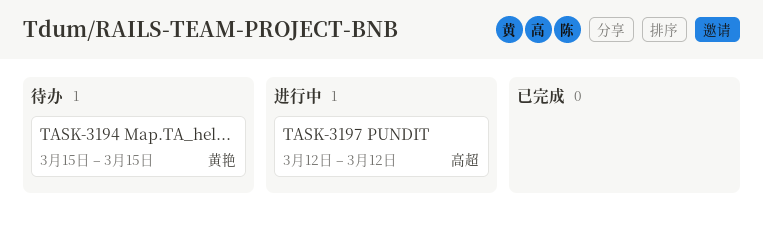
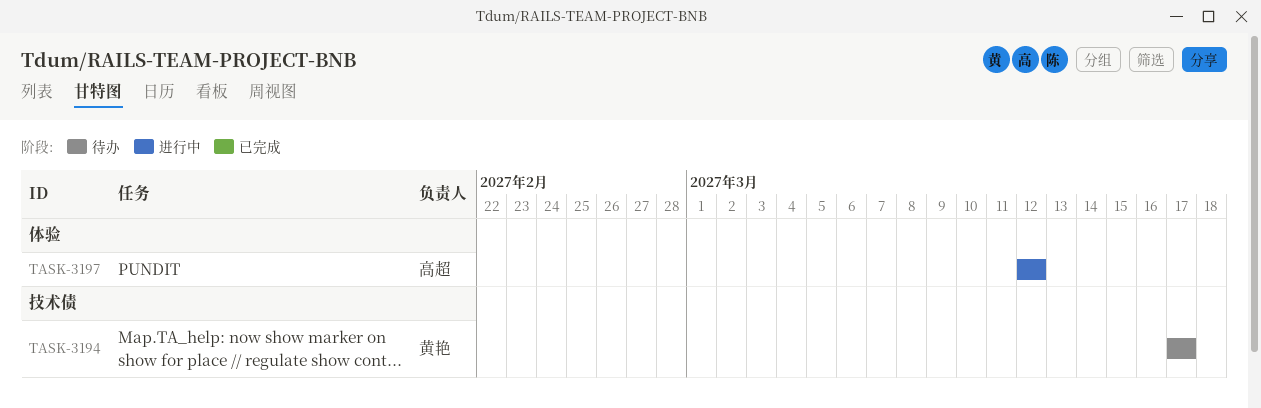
TASK-3194, start: Mar 15 -> Mar 17
TASK-3194, due: Mar 15 -> Mar 17

